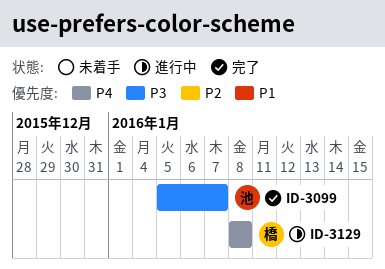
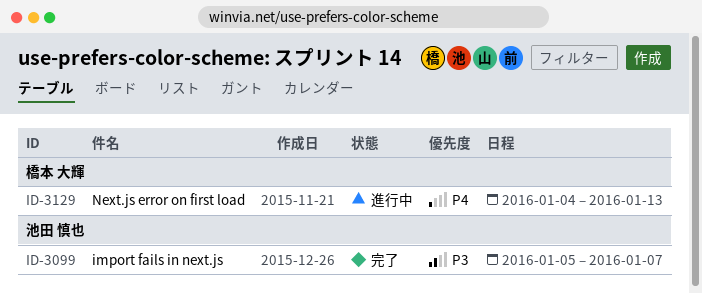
ID-3129, start: Jan 8 -> Jan 4
ID-3129, due: Jan 8 -> Jan 13

